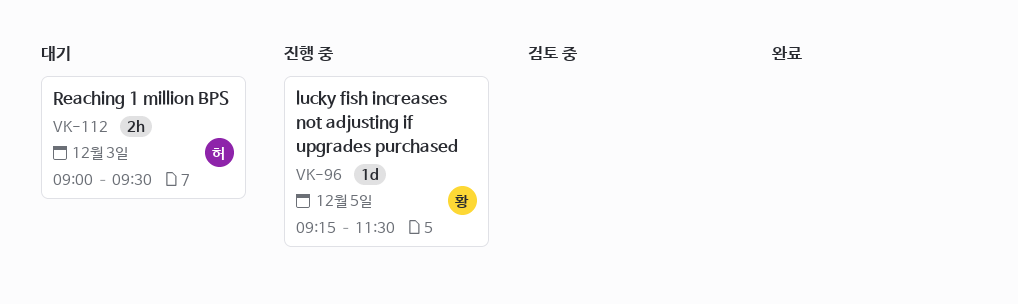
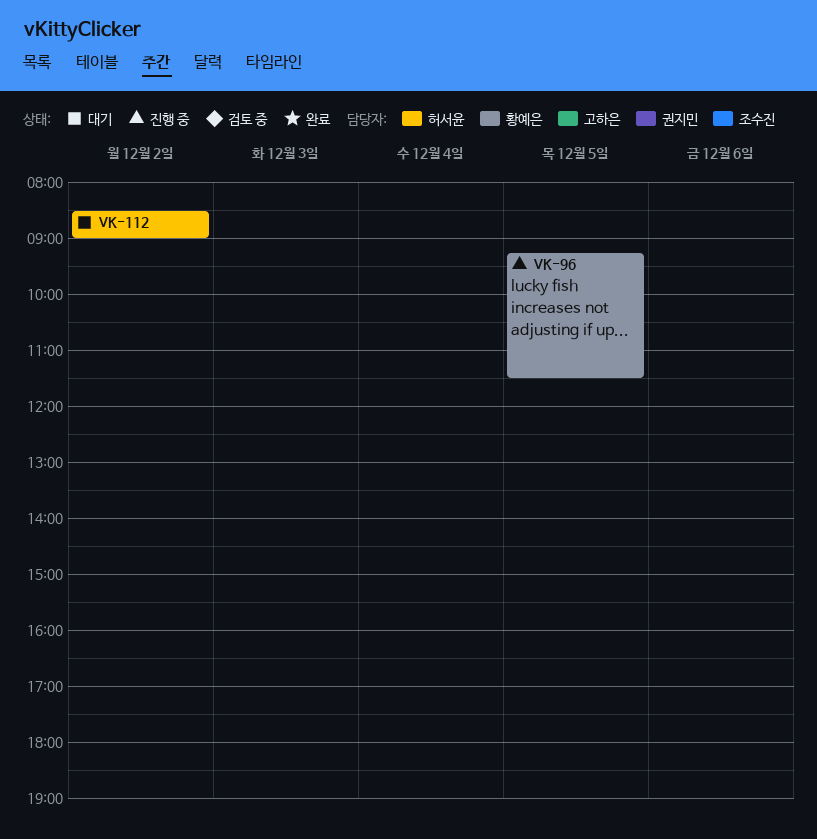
VK-112, day: Dec 3 -> Dec 2
VK-112, begins: 09:00 -> 08:30
VK-112, ends: 09:30 -> 09:00

